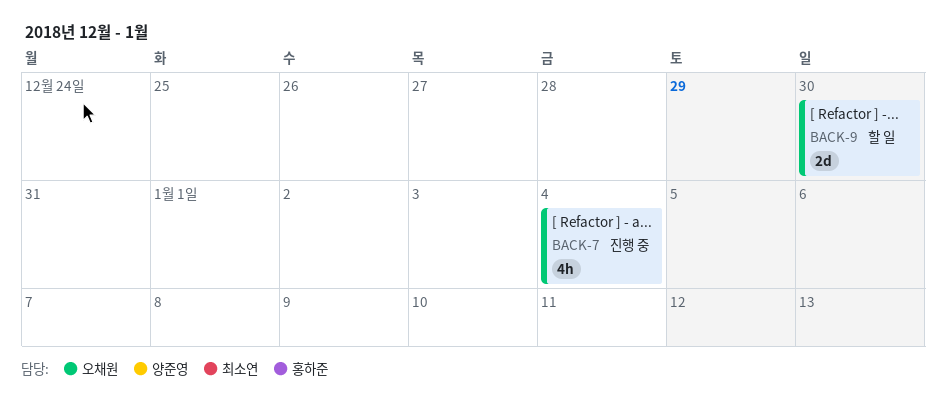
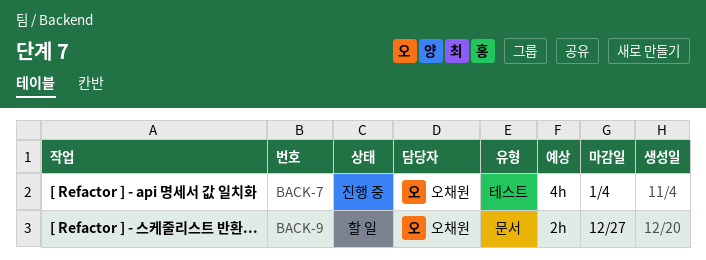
BACK-9, estimate: 2d -> 2h
BACK-9, due: Dec 30 -> Dec 27

